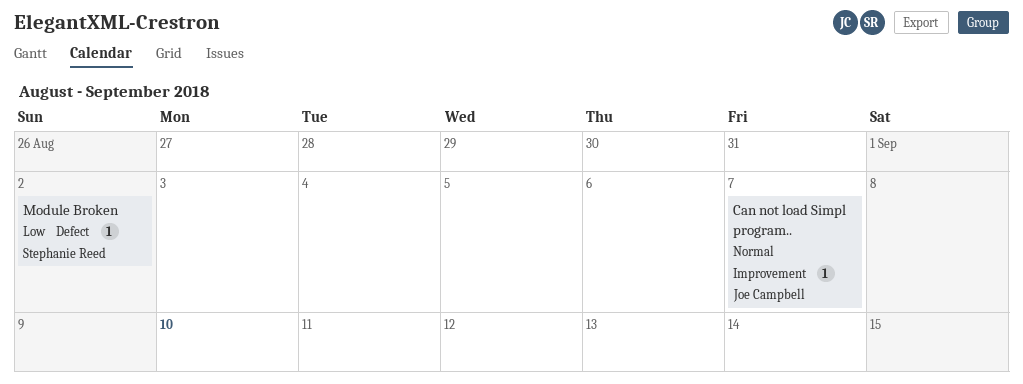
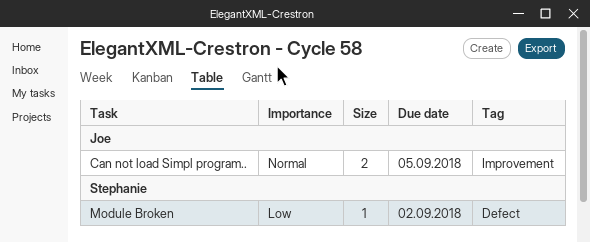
Can not load Simpl program.., estimate: 1 -> 2
Can not load Simpl program.., due: Sep 7 -> Sep 5

